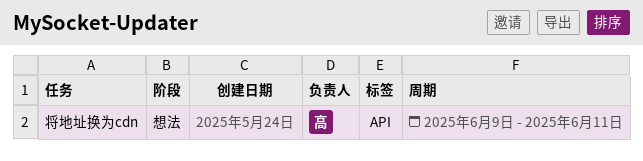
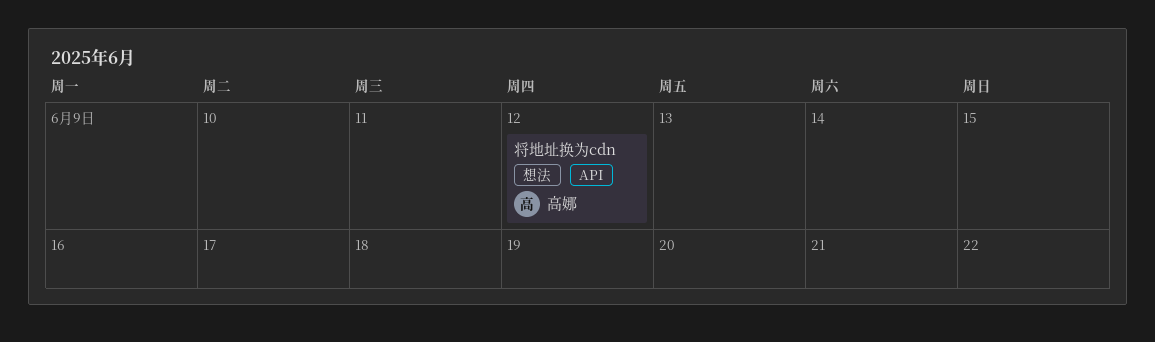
将地址换为cdn, due: Jun 11 -> Jun 12

